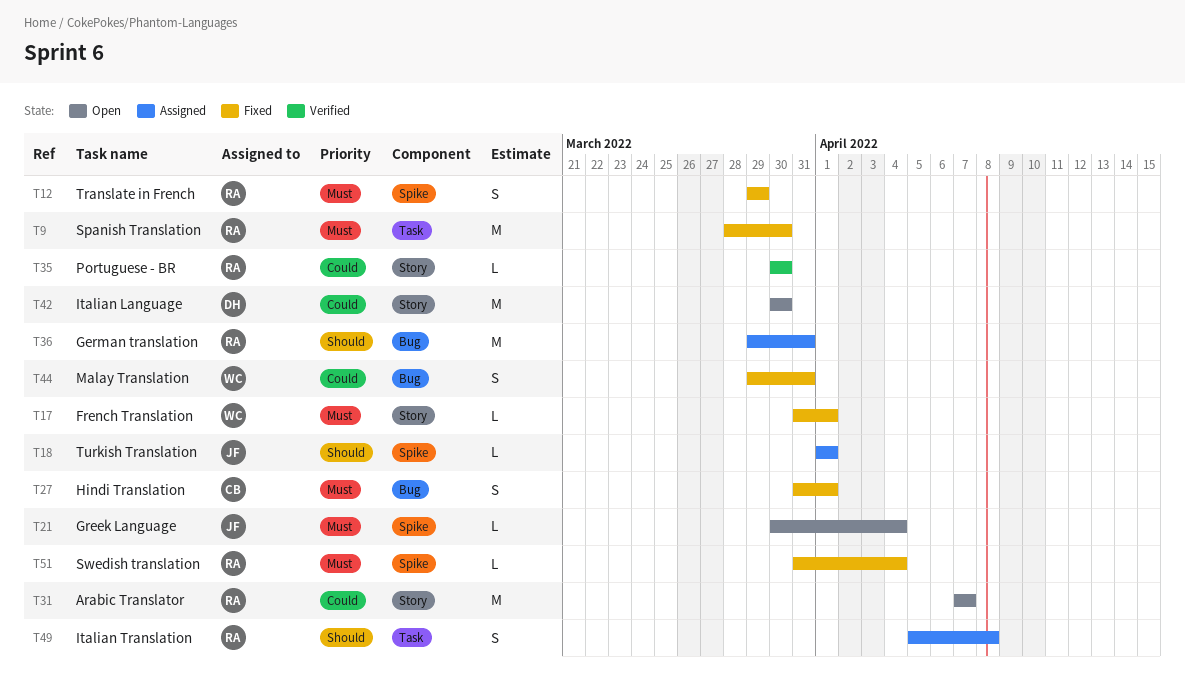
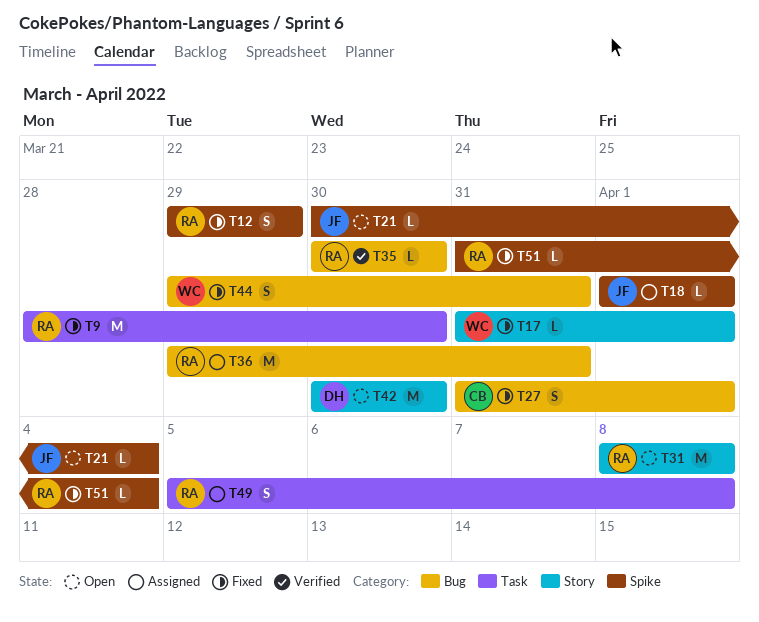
T31, start: Apr 7 -> Apr 8
T31, due: Apr 7 -> Apr 8
T35, label: Story -> Bug

